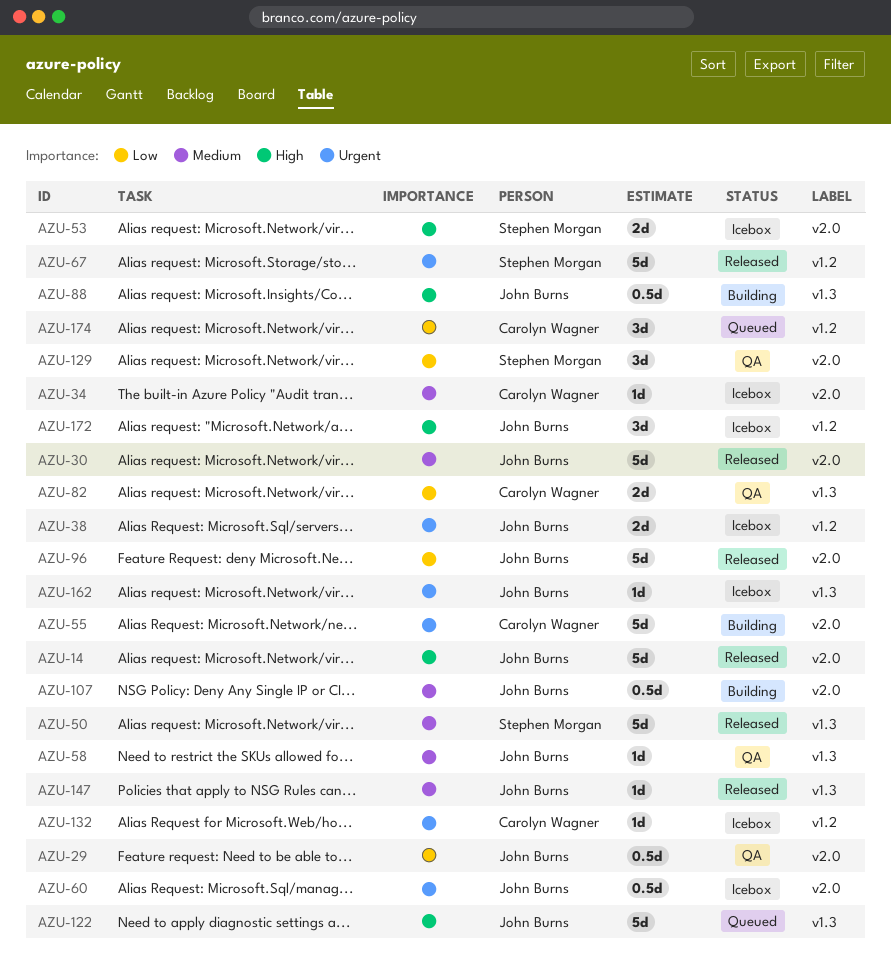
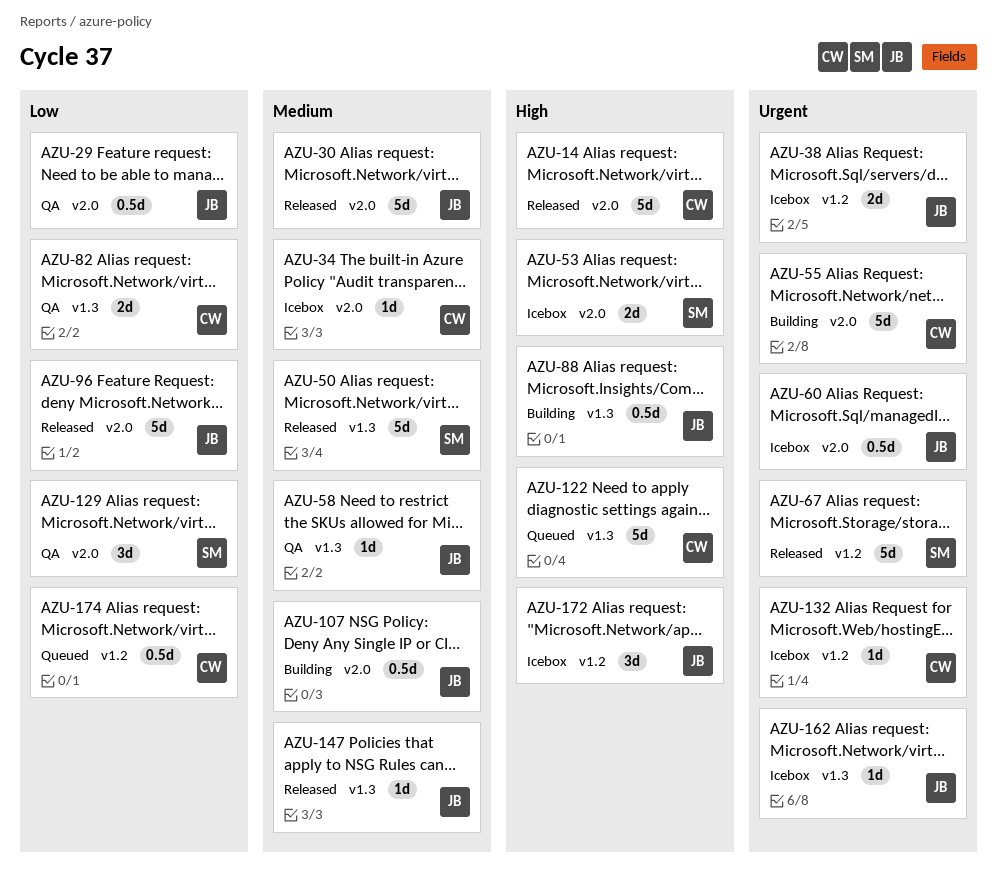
AZU-14, owner: John Burns -> Carolyn Wagner
AZU-122, owner: John Burns -> Carolyn Wagner
AZU-174, estimate: 3d -> 0.5d

